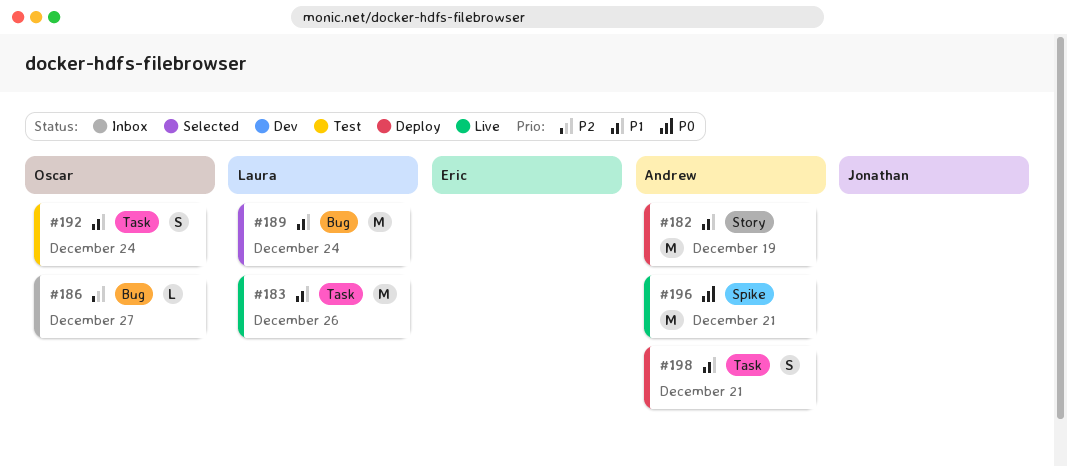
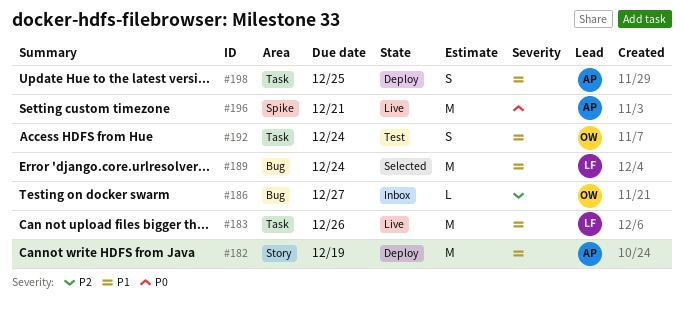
#198, due: Dec 21 -> Dec 25

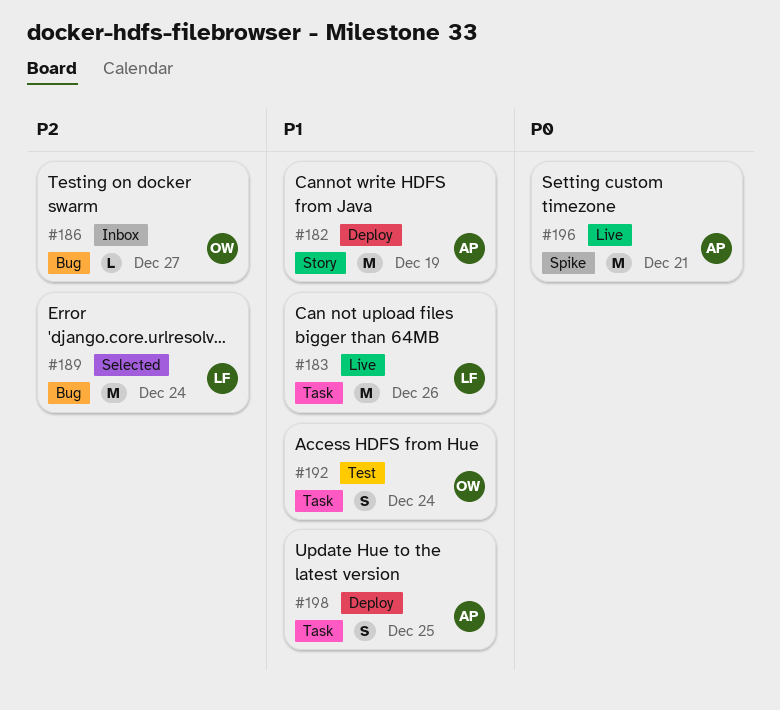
#189, priority: P1 -> P2

